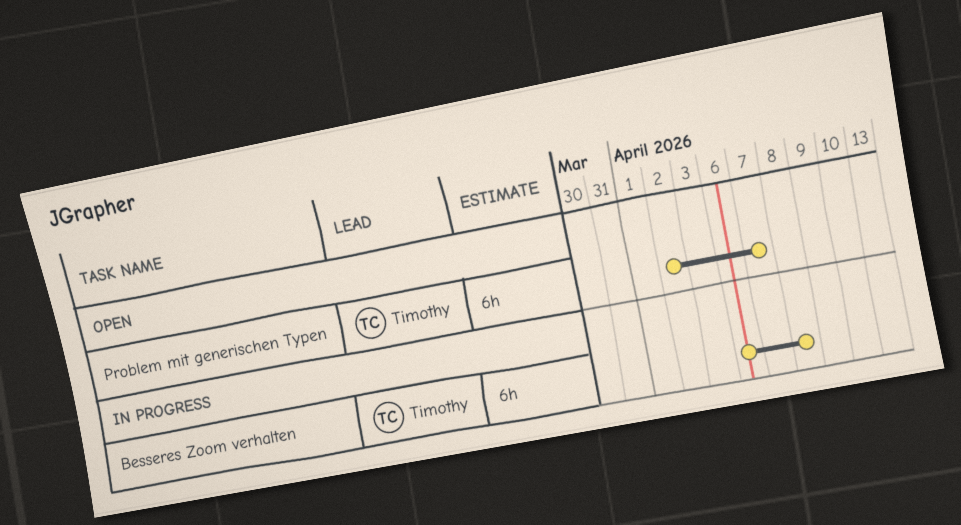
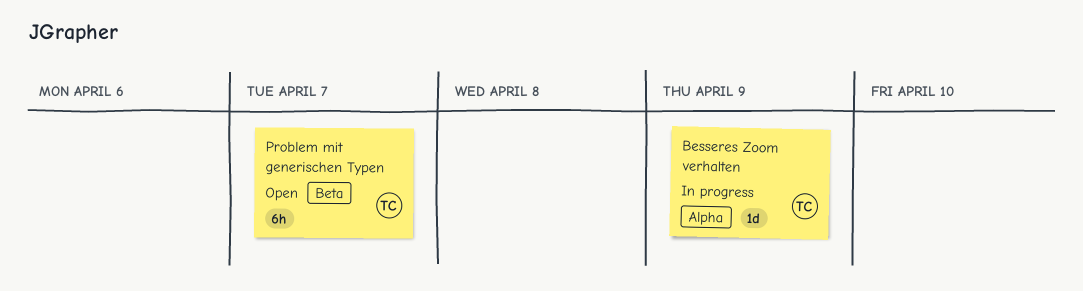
Besseres Zoom verhalten, estimate: 6h -> 1d
Besseres Zoom verhalten, due: Apr 8 -> Apr 9

